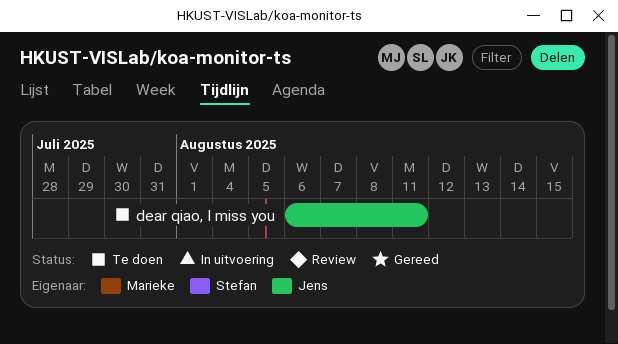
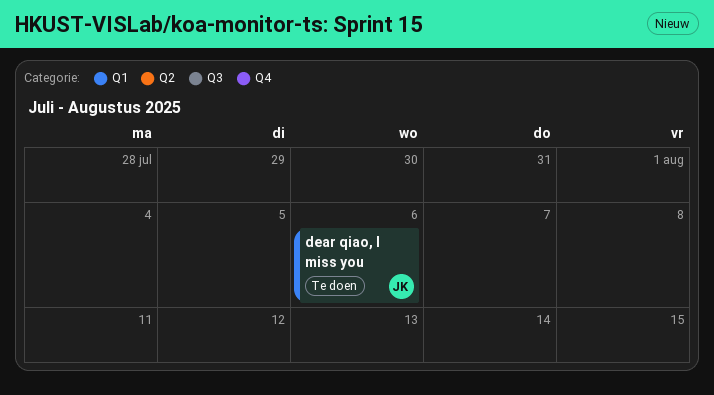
dear qiao, I miss you, due: Aug 11 -> Aug 6

